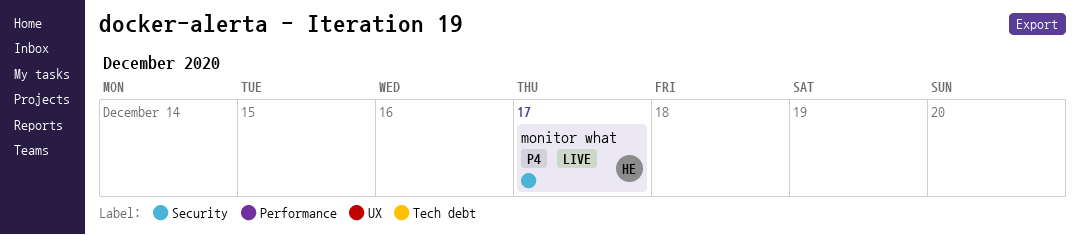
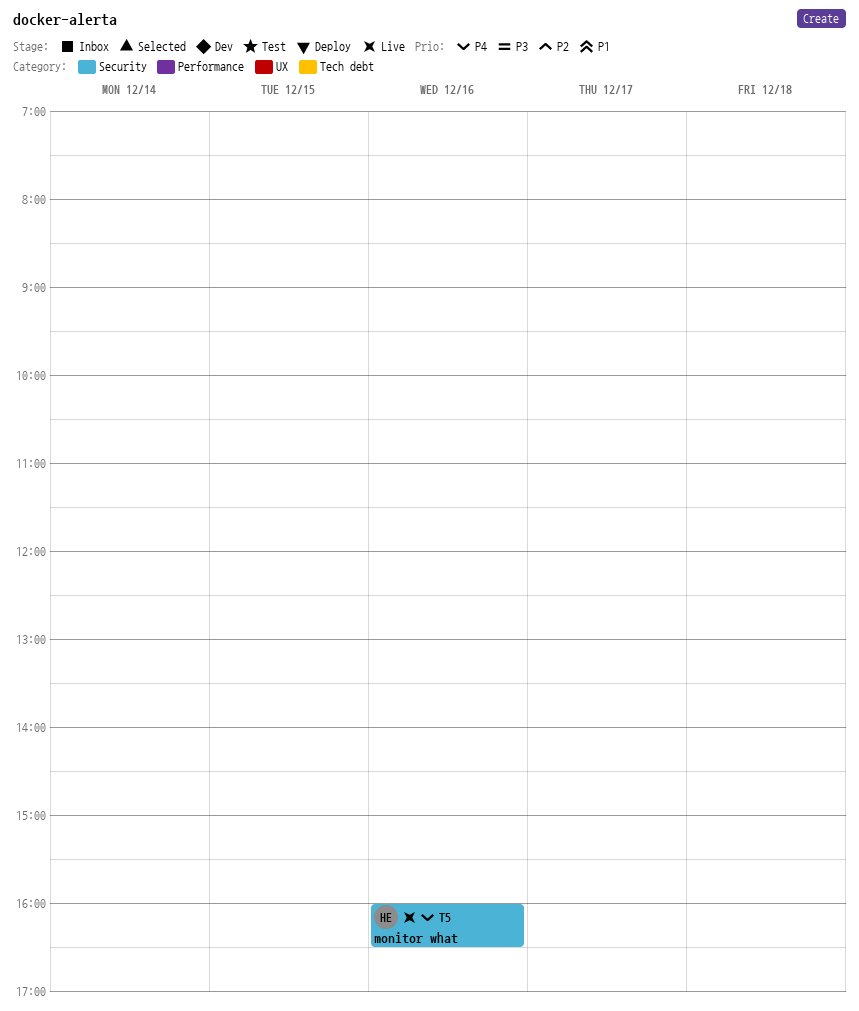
monitor what, day: Dec 17 -> Dec 16

